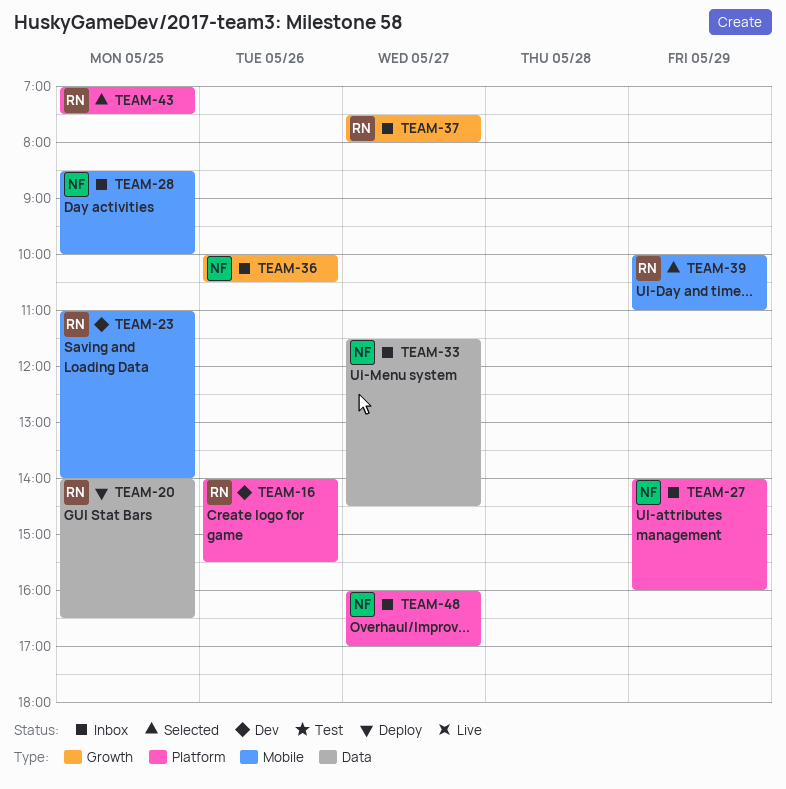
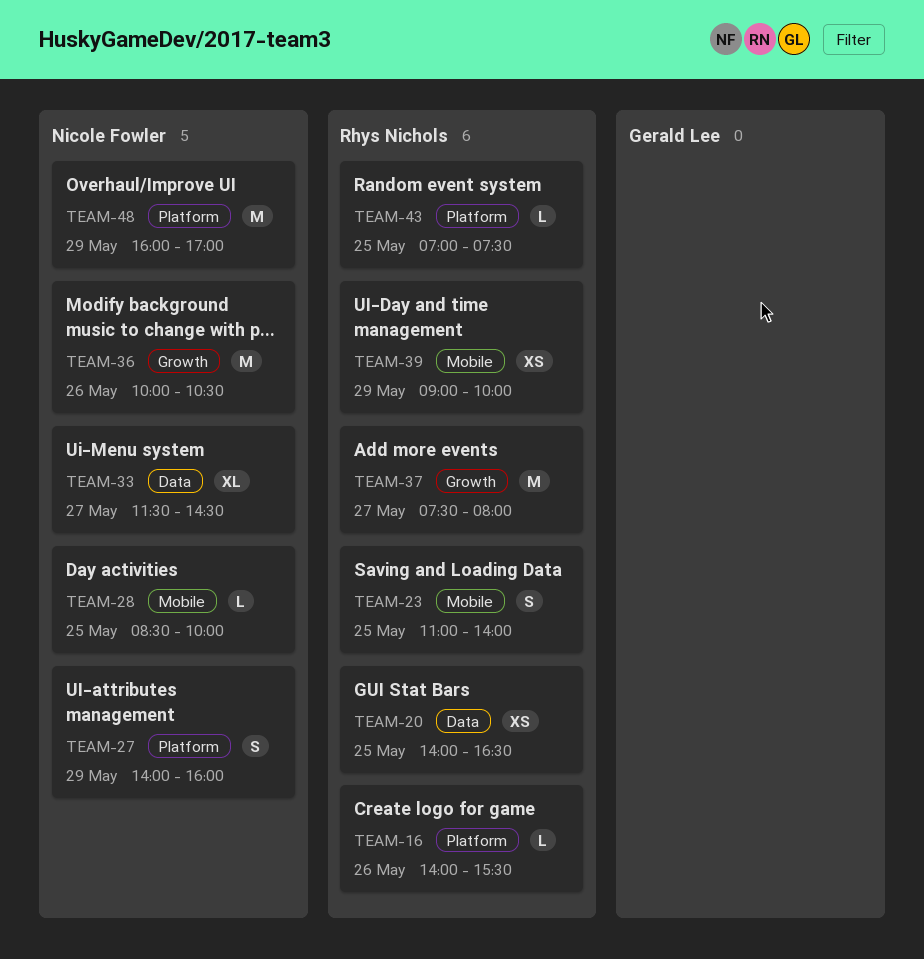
TEAM-39, begins: 10:00 -> 09:00
TEAM-39, ends: 11:00 -> 10:00
TEAM-48, day: May 27 -> May 29

